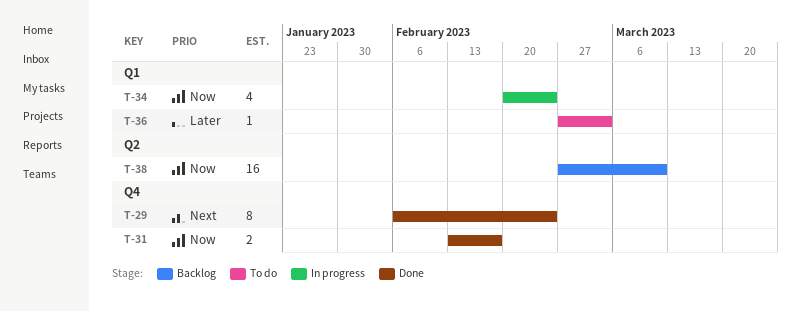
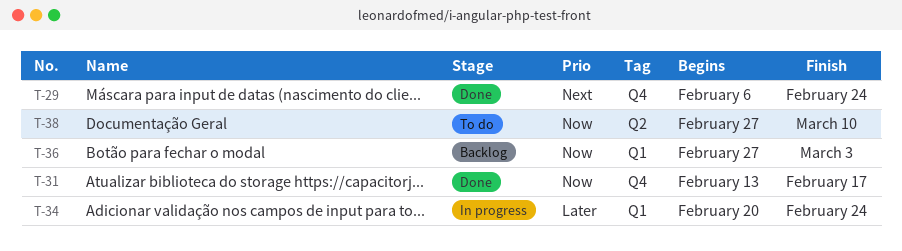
T-34, priority: Now -> Later
T-36, status: To do -> Backlog
T-36, priority: Later -> Now
T-38, status: Backlog -> To do

